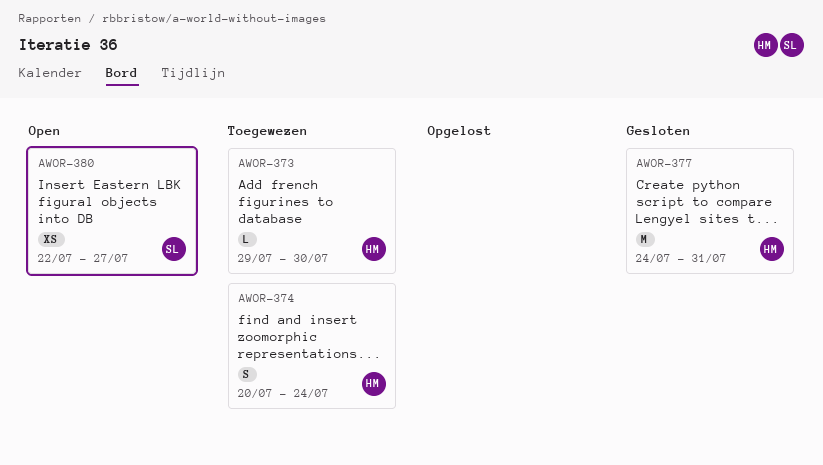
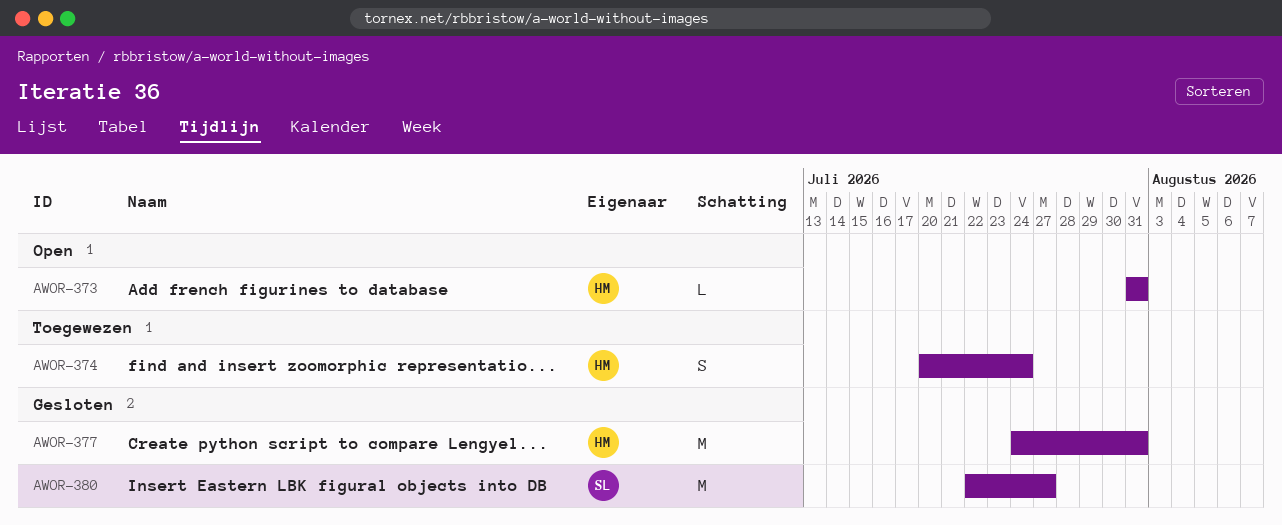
AWOR-373, status: Toegewezen -> Open
AWOR-373, start: Jul 29 -> Jul 31
AWOR-373, due: Jul 30 -> Jul 31
AWOR-380, status: Open -> Gesloten
AWOR-380, estimate: XS -> M

